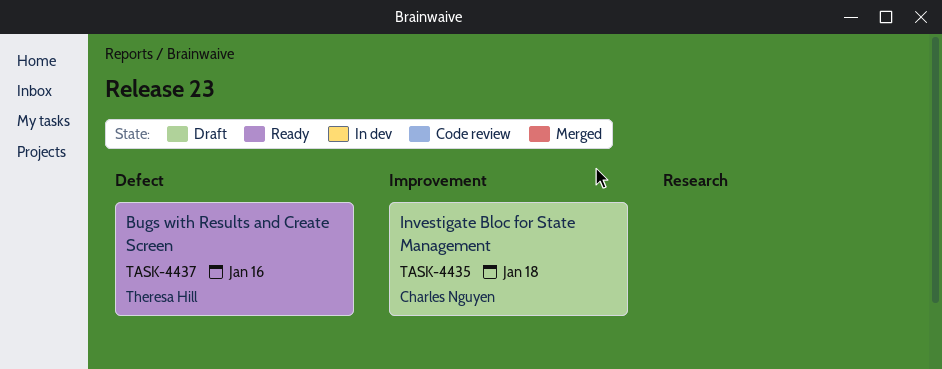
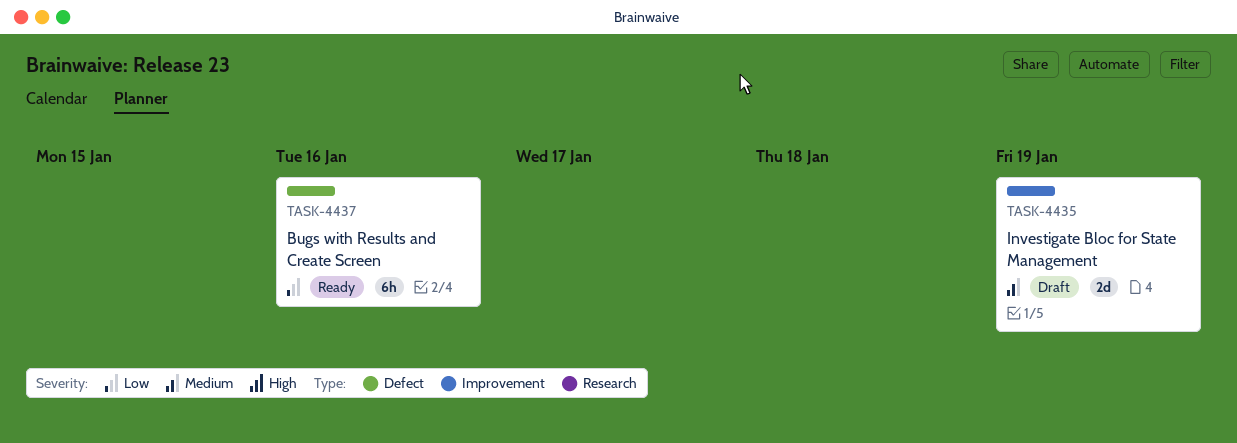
TASK-4435, due: Jan 18 -> Jan 19

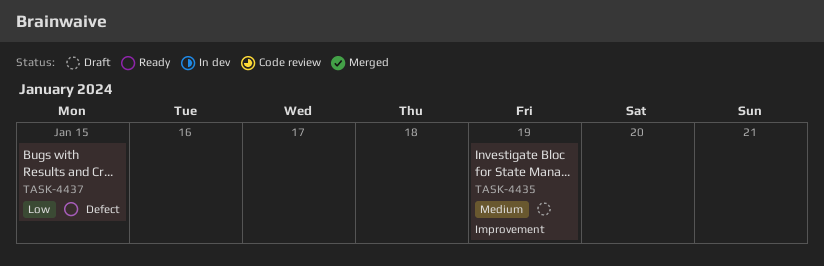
TASK-4437, due: Jan 16 -> Jan 15

